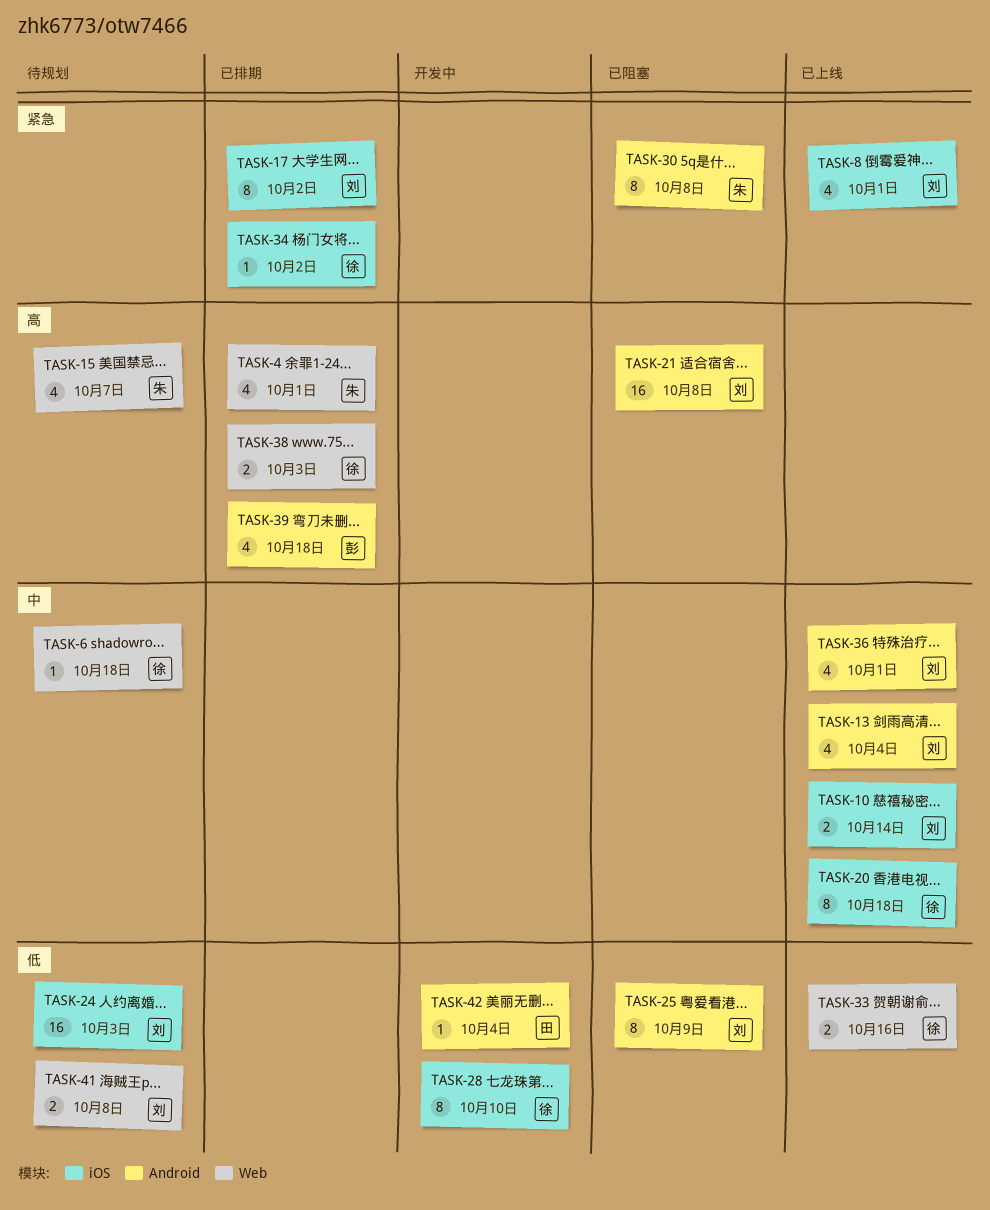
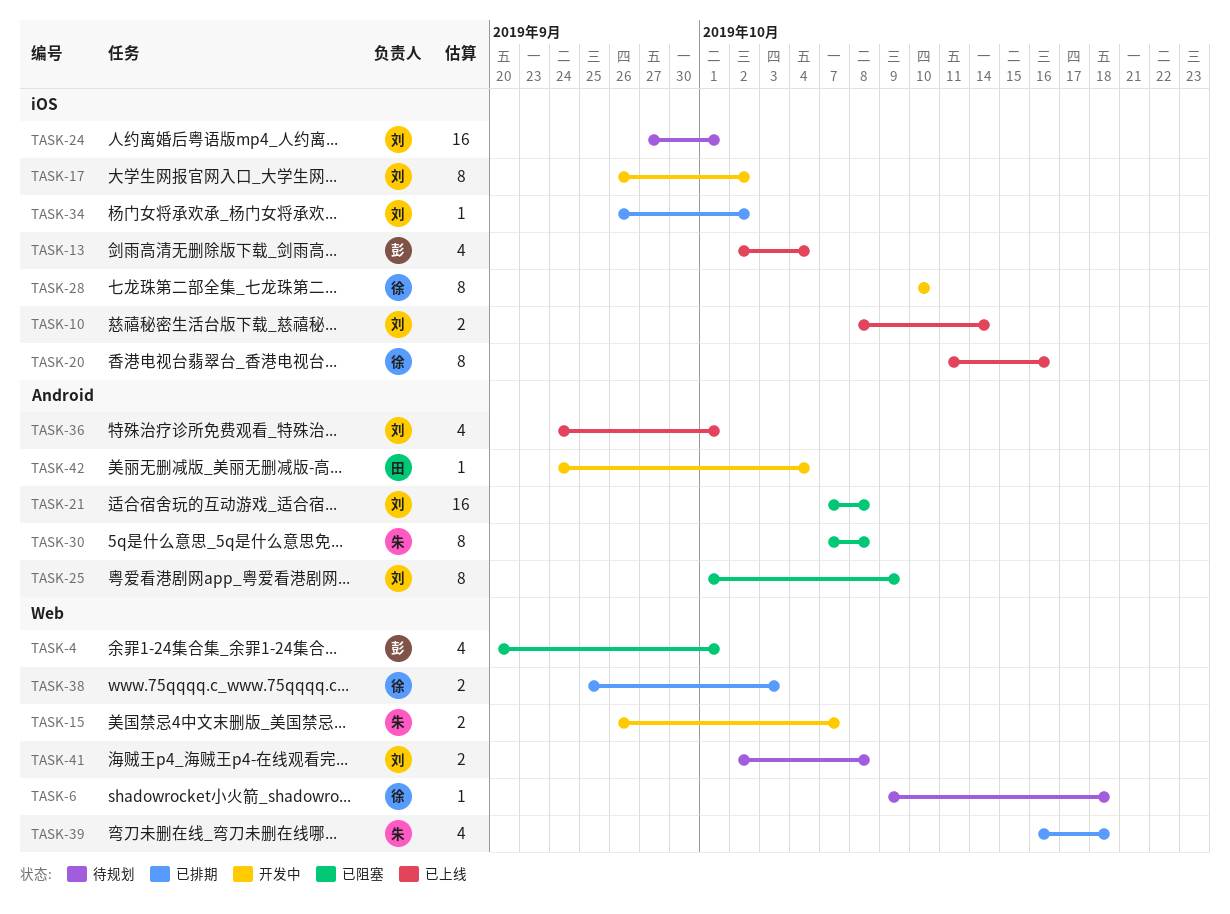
TASK-4, status: 已排期 -> 已阻塞
TASK-4, owner: 朱 -> 彭
TASK-8: present -> none
TASK-13, owner: 刘 -> 彭
TASK-13, label: Android -> iOS
TASK-15, status: 待规划 -> 开发中
TASK-15, estimate: 4 -> 2
TASK-17, status: 已排期 -> 开发中
TASK-20, due: Oct 18 -> Oct 16
TASK-24, due: Oct 3 -> Oct 1
TASK-33: present -> none
TASK-34, owner: 徐 -> 刘
TASK-39, owner: 彭 -> 朱
TASK-39, label: Android -> Web

